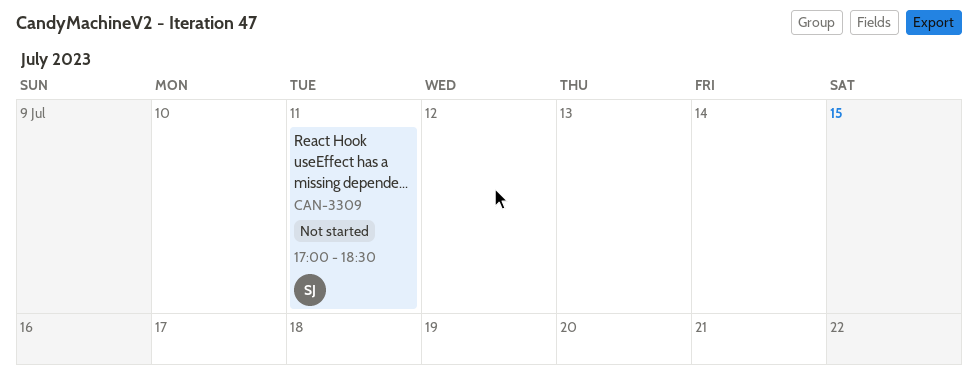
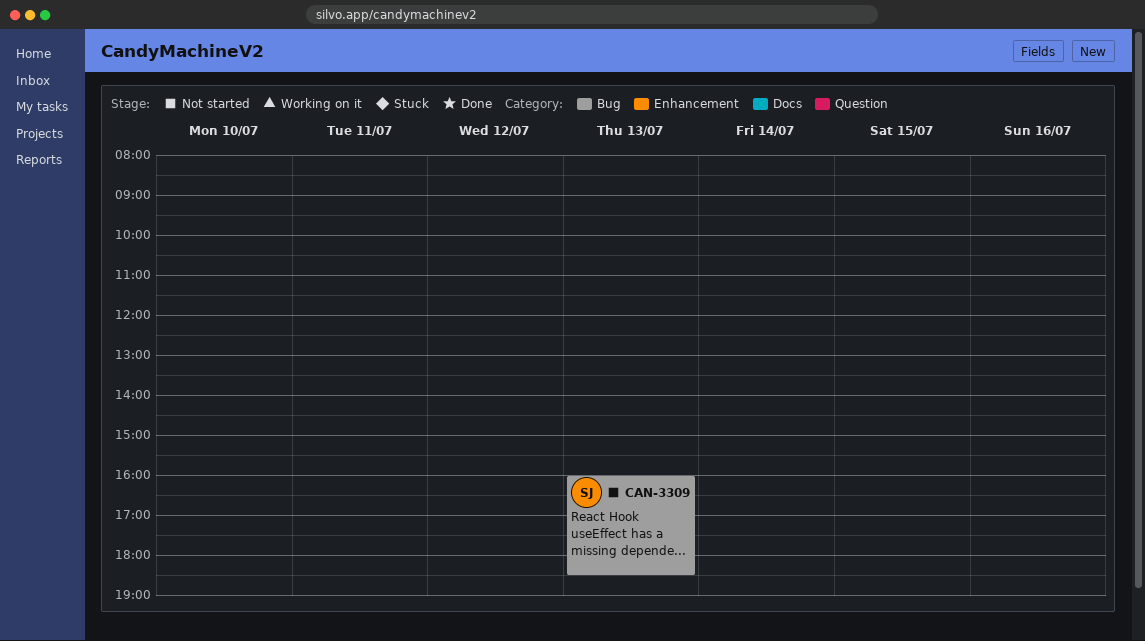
CAN-3309, day: Jul 11 -> Jul 13
CAN-3309, begins: 17:00 -> 16:00

